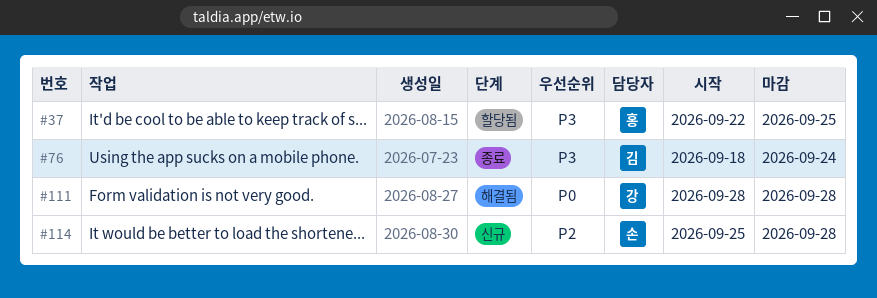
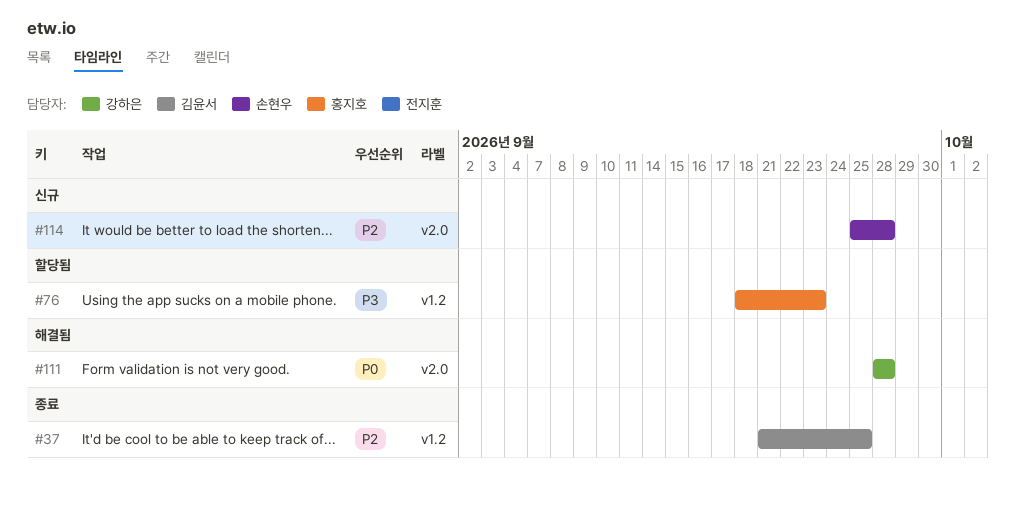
#37, status: 할당됨 -> 종료
#37, owner: 홍지호 -> 김윤서
#37, priority: P3 -> P2
#37, start: Sep 22 -> Sep 21
#76, status: 종료 -> 할당됨
#76, owner: 김윤서 -> 홍지호
#76, due: Sep 24 -> Sep 23

